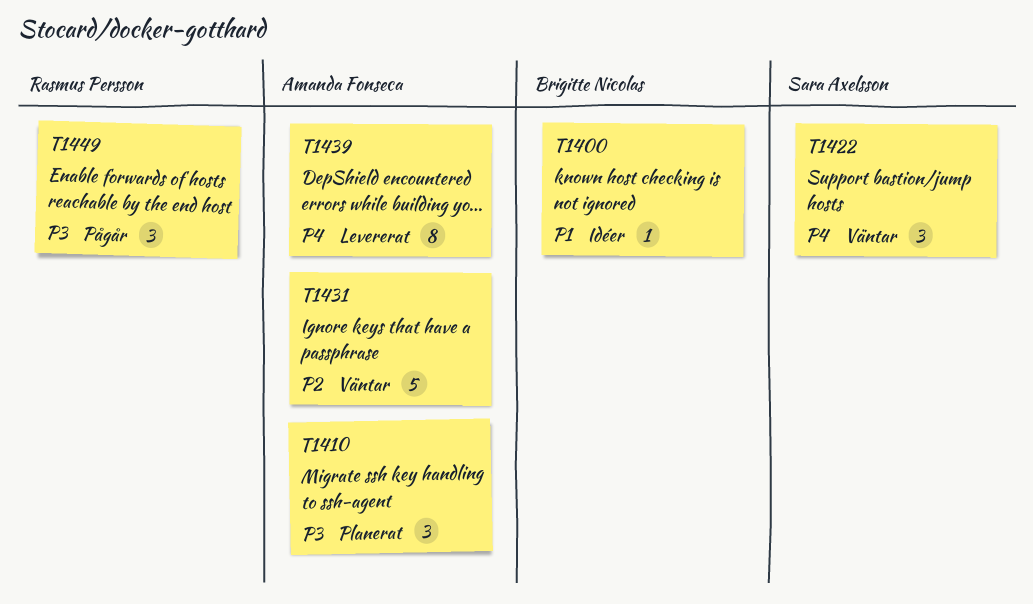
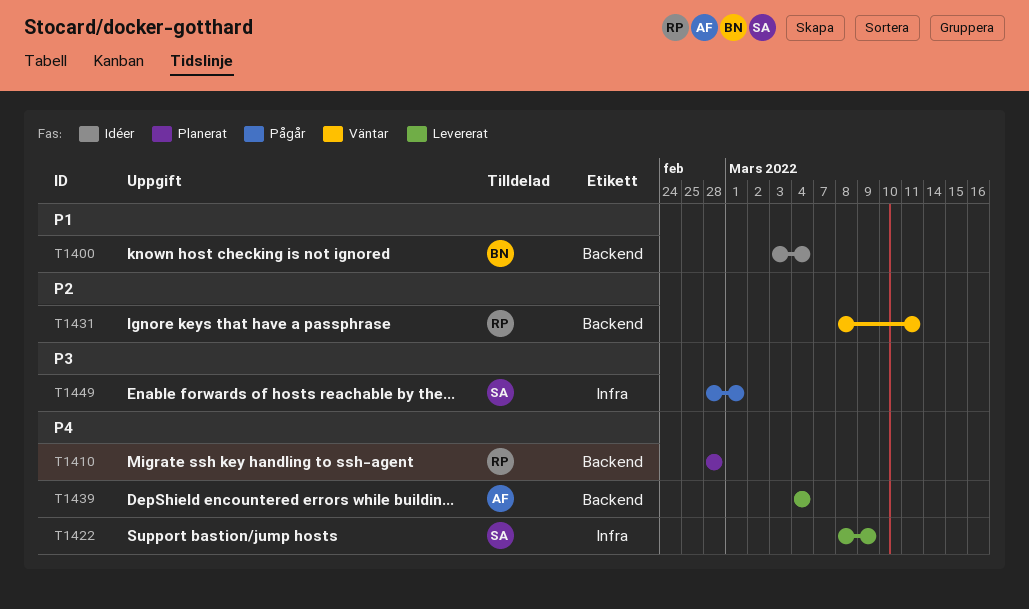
T1410, owner: Amanda Fonseca -> Rasmus Persson
T1410, priority: P3 -> P4
T1422, status: Väntar -> Levererat
T1431, owner: Amanda Fonseca -> Rasmus Persson
T1449, owner: Rasmus Persson -> Sara Axelsson

